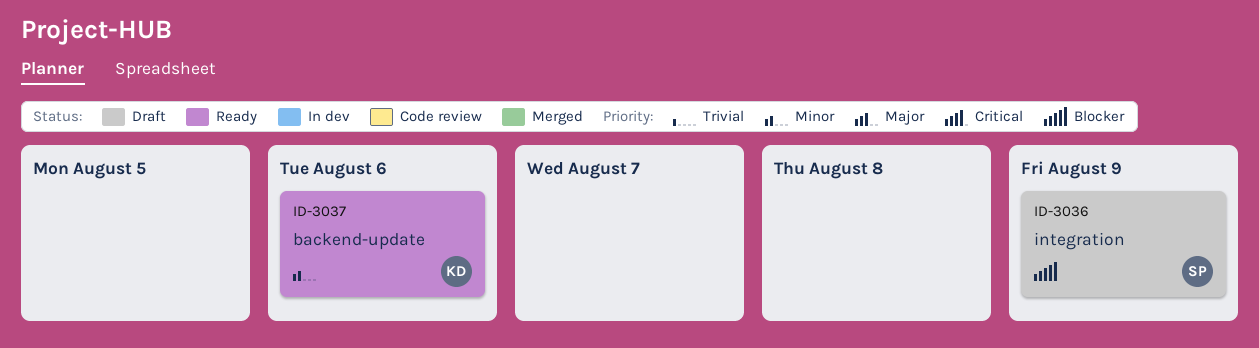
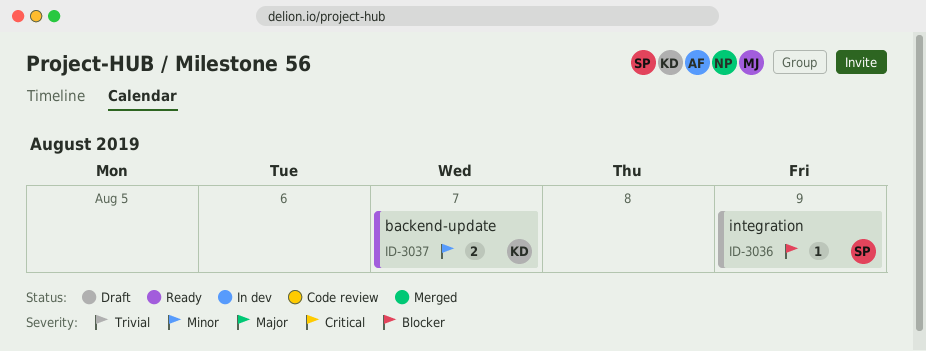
ID-3037, due: Aug 6 -> Aug 7

